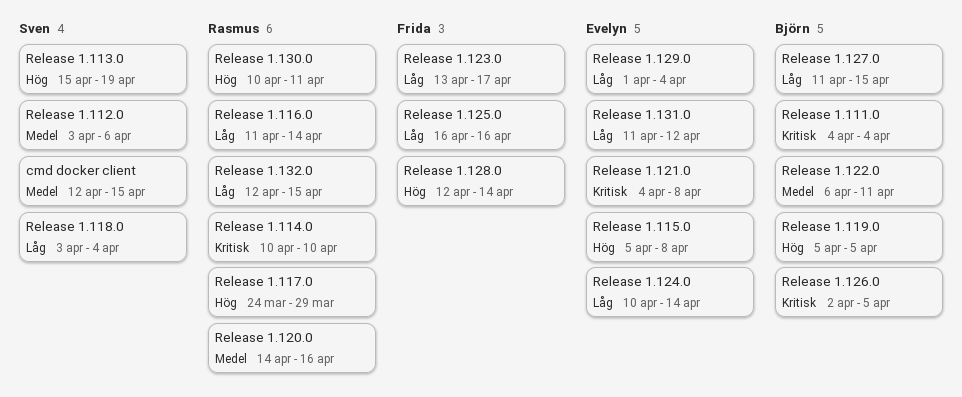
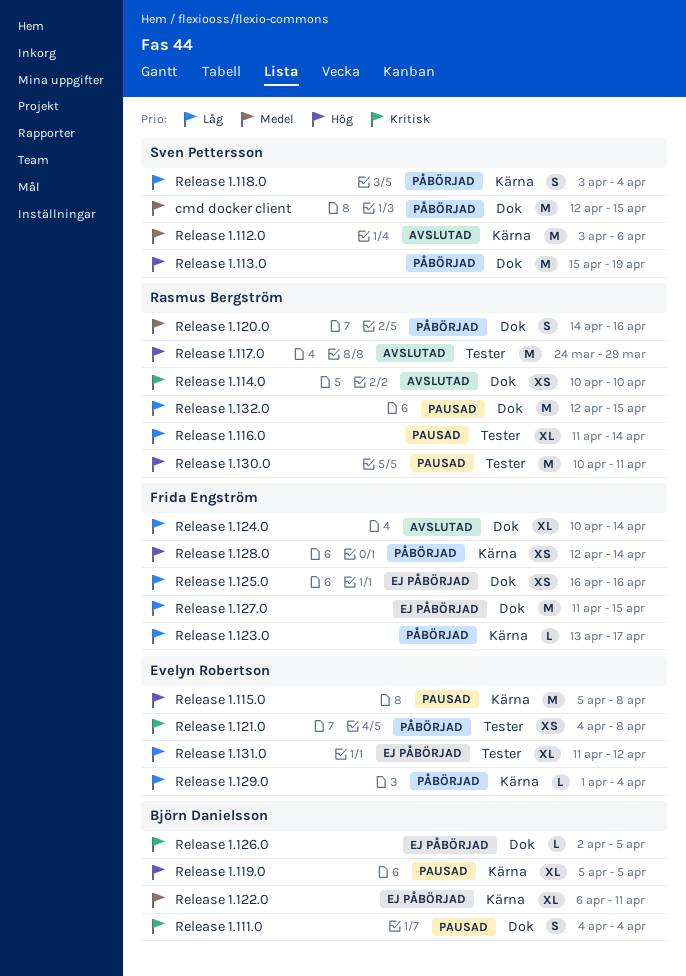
Release 1.124.0, owner: Evelyn Robertson -> Frida Engström
Release 1.127.0, owner: Björn Danielsson -> Frida Engström

